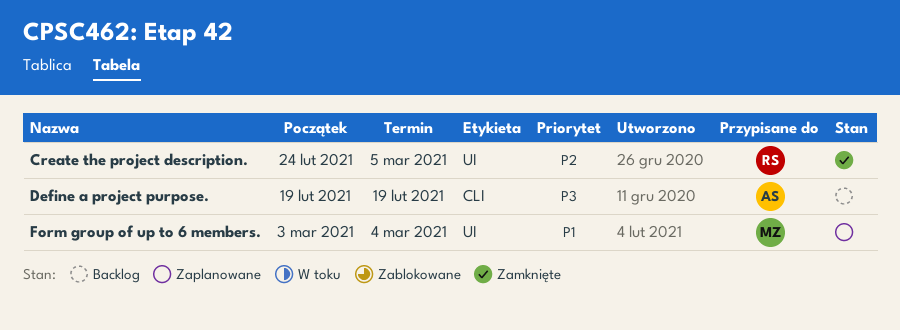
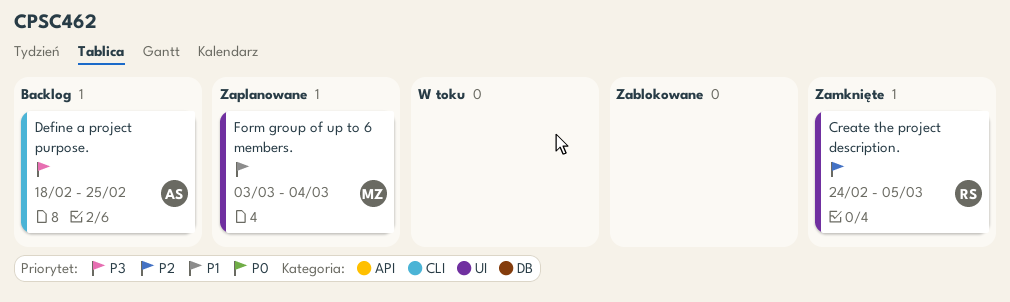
Define a project purpose., start: Feb 19 -> Feb 18
Define a project purpose., due: Feb 19 -> Feb 25

